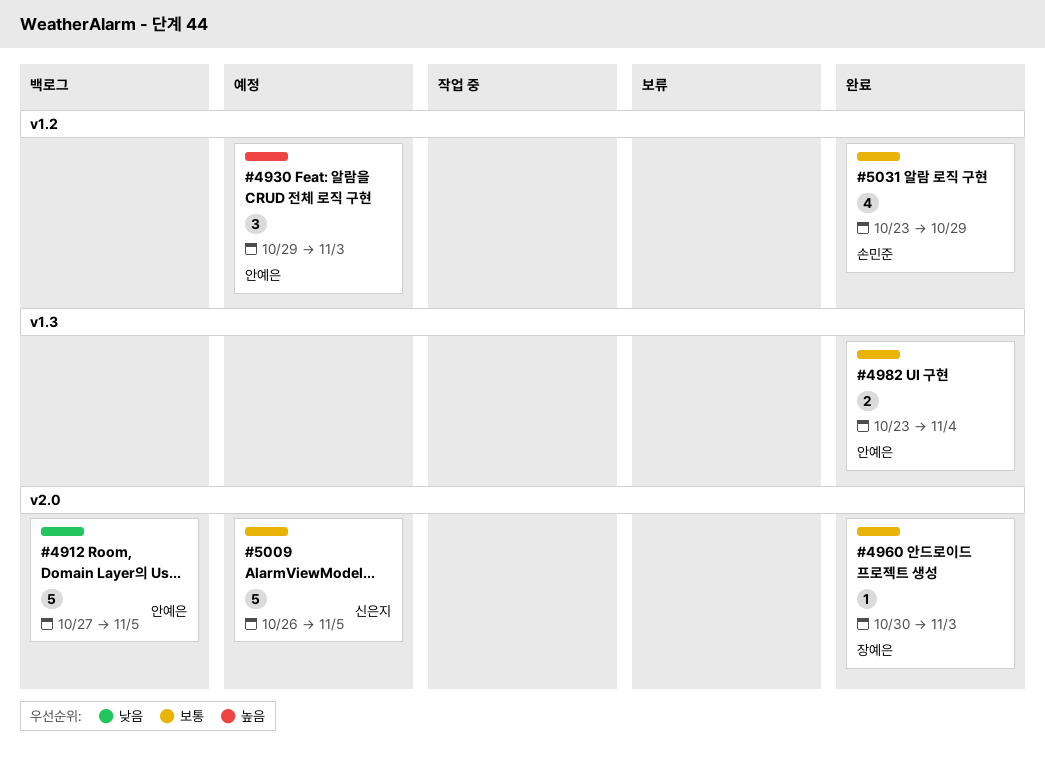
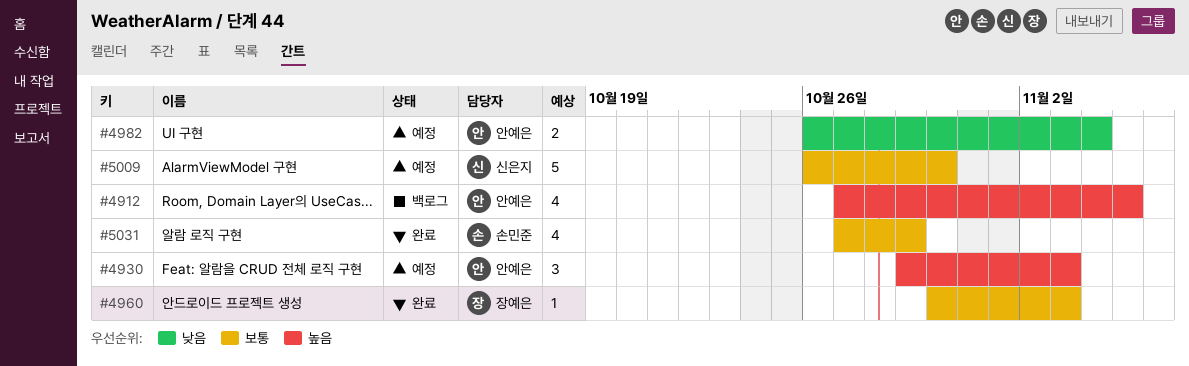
#4912, priority: 낮음 -> 높음
#4912, estimate: 5 -> 4
#4982, status: 완료 -> 예정
#4982, priority: 보통 -> 낮음
#4982, start: Oct 23 -> Oct 26
#5009, due: Nov 5 -> Oct 30
#5031, start: Oct 23 -> Oct 27

